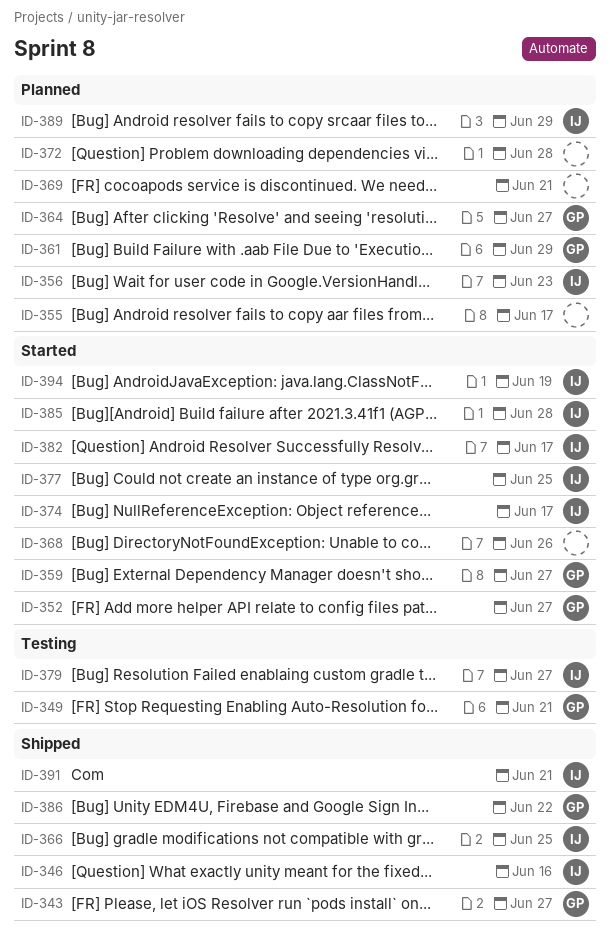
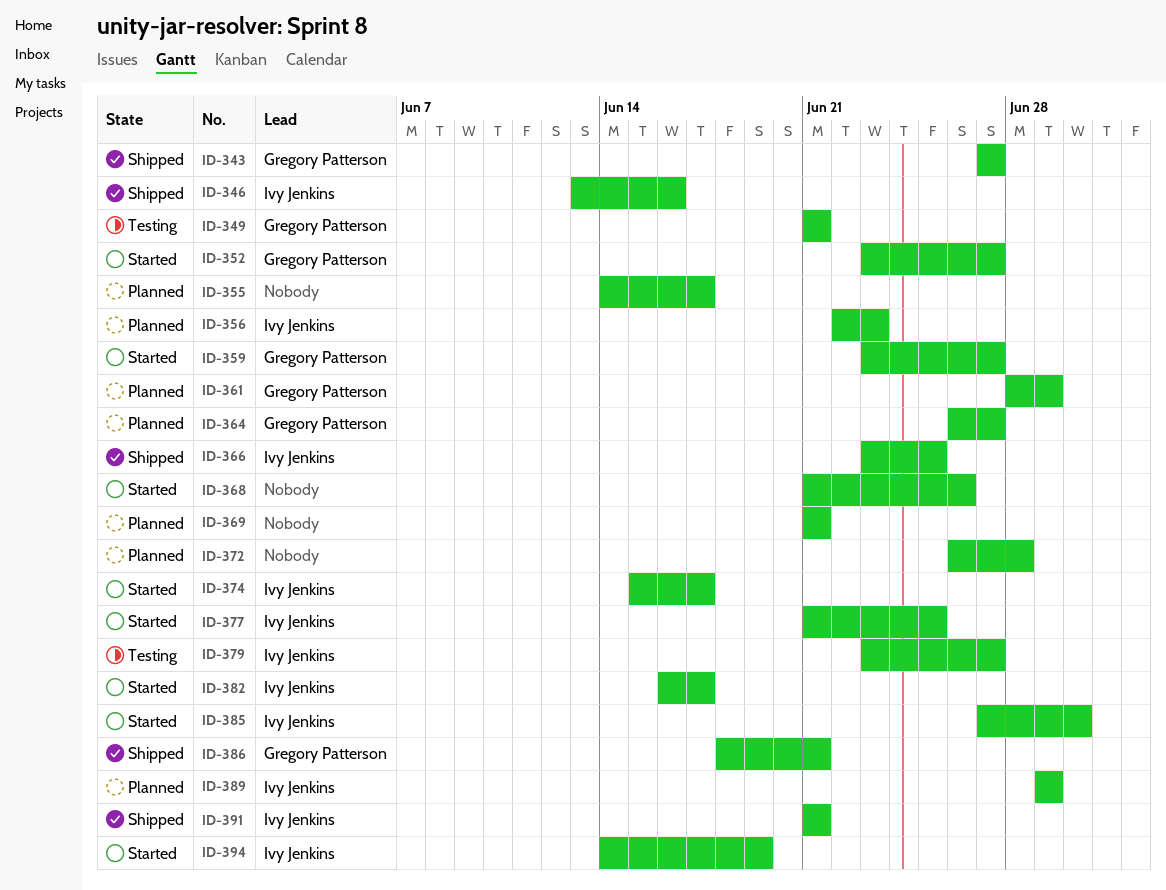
ID-385, due: Jun 28 -> Jun 30
ID-386, due: Jun 22 -> Jun 21

